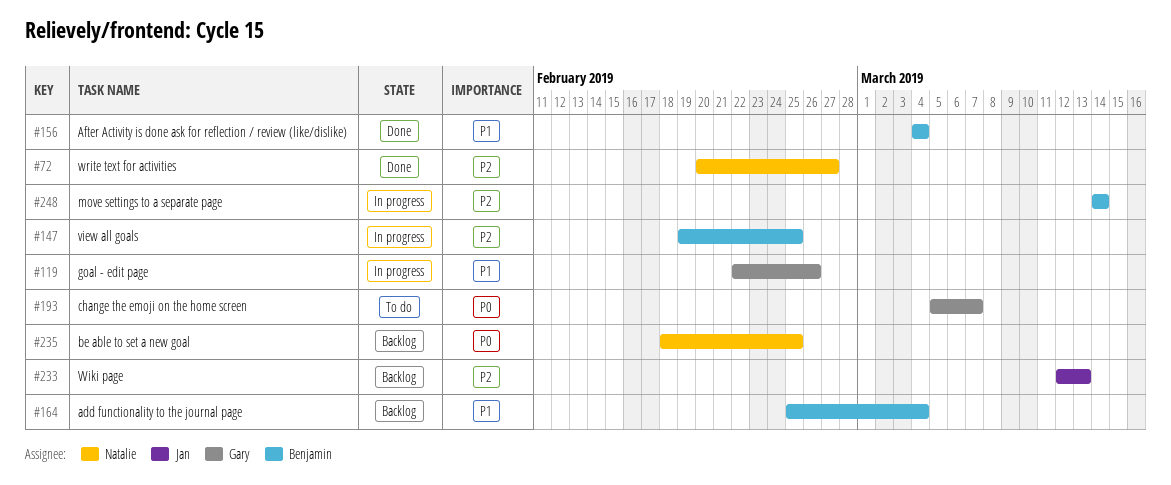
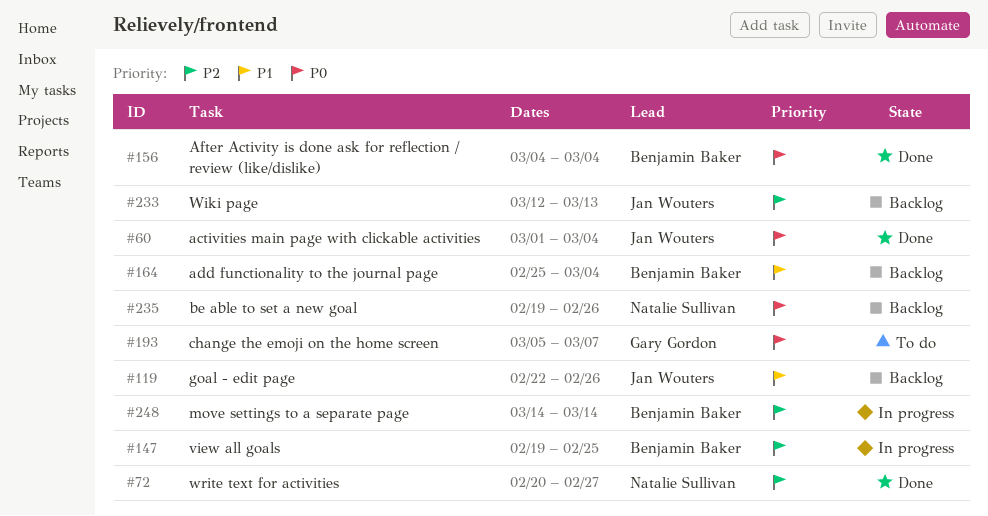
#60: none -> present
#119, status: In progress -> Backlog
#119, owner: Gary Gordon -> Jan Wouters
#156, priority: P1 -> P0
#235, start: Feb 18 -> Feb 19
#235, due: Feb 25 -> Feb 26

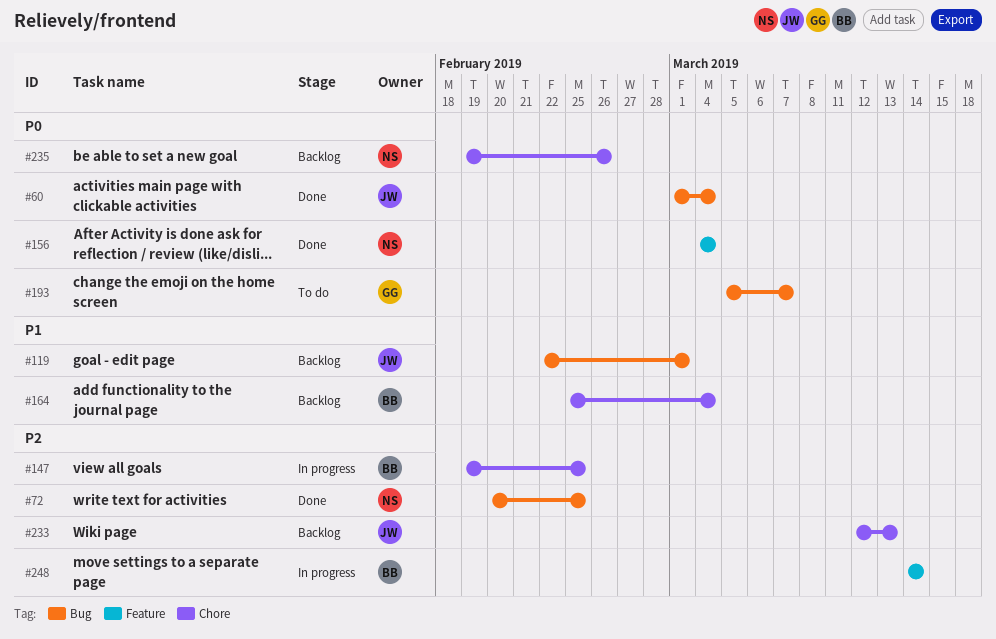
#72, due: Feb 27 -> Feb 25
#119, due: Feb 26 -> Mar 1
#156, owner: Benjamin Baker -> Natalie Sullivan

